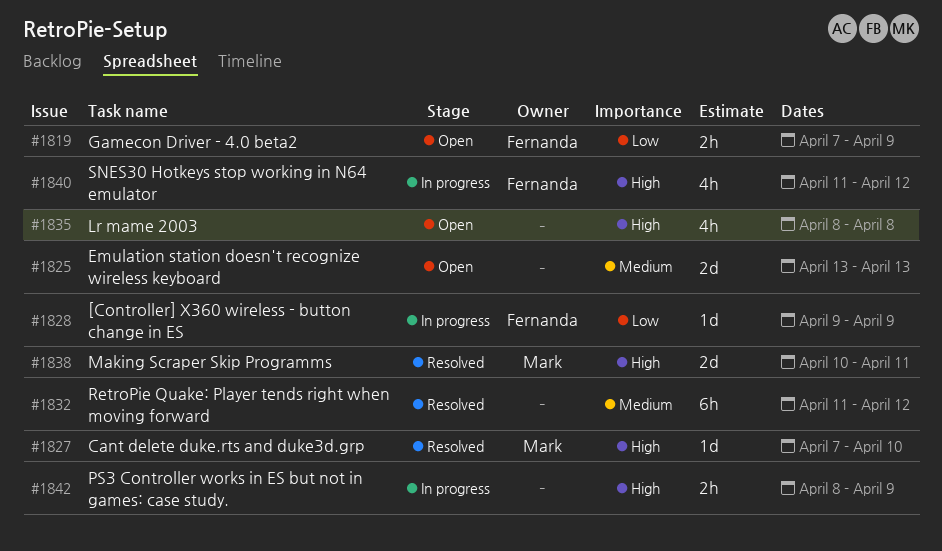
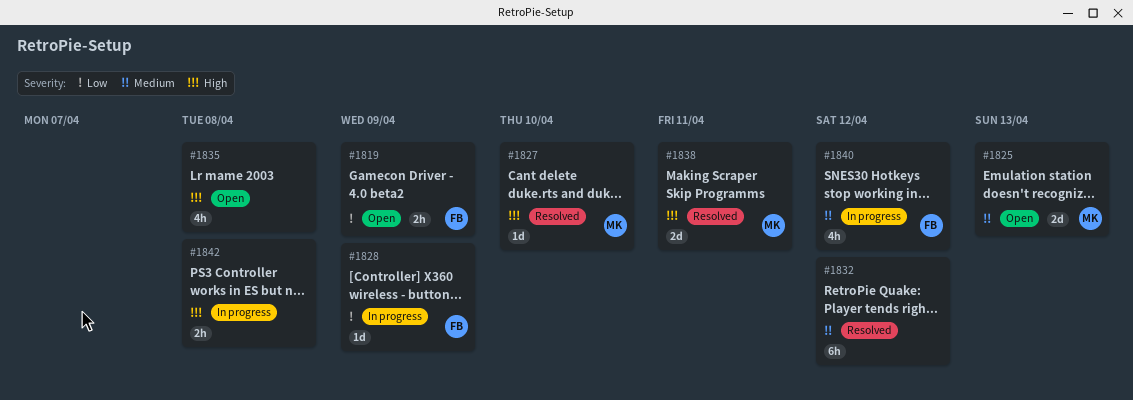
#1825, owner: none -> Mark
#1840, priority: High -> Medium
#1842, due: Apr 9 -> Apr 8

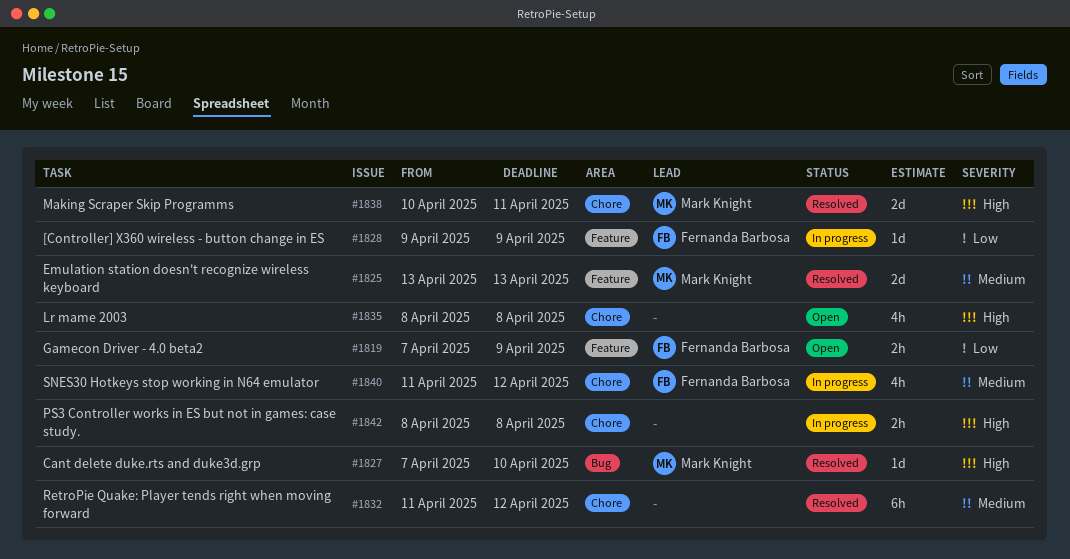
#1825, status: Open -> Resolved

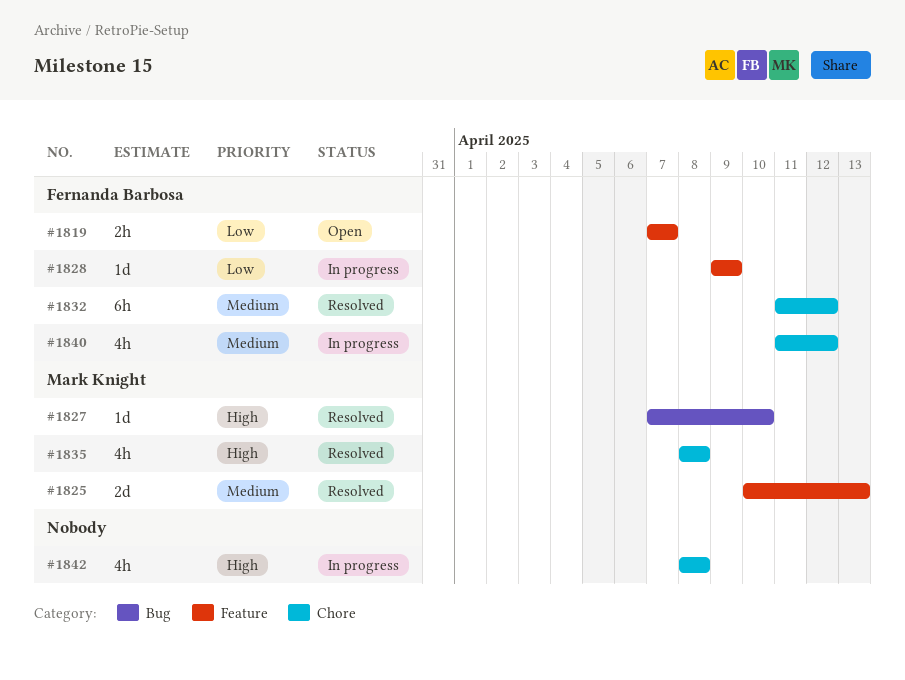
#1819, due: Apr 9 -> Apr 7
#1825, start: Apr 13 -> Apr 10
#1832, owner: none -> Fernanda Barbosa
#1835, status: Open -> Resolved
#1835, owner: none -> Mark Knight
#1838: present -> none
#1842, estimate: 2h -> 4h

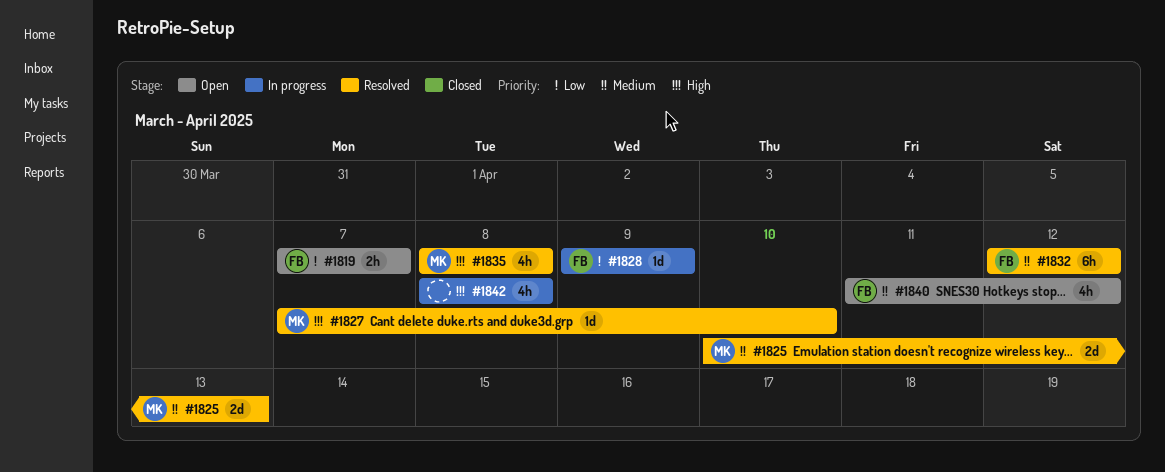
#1832, start: Apr 11 -> Apr 12
#1840, status: In progress -> Open

